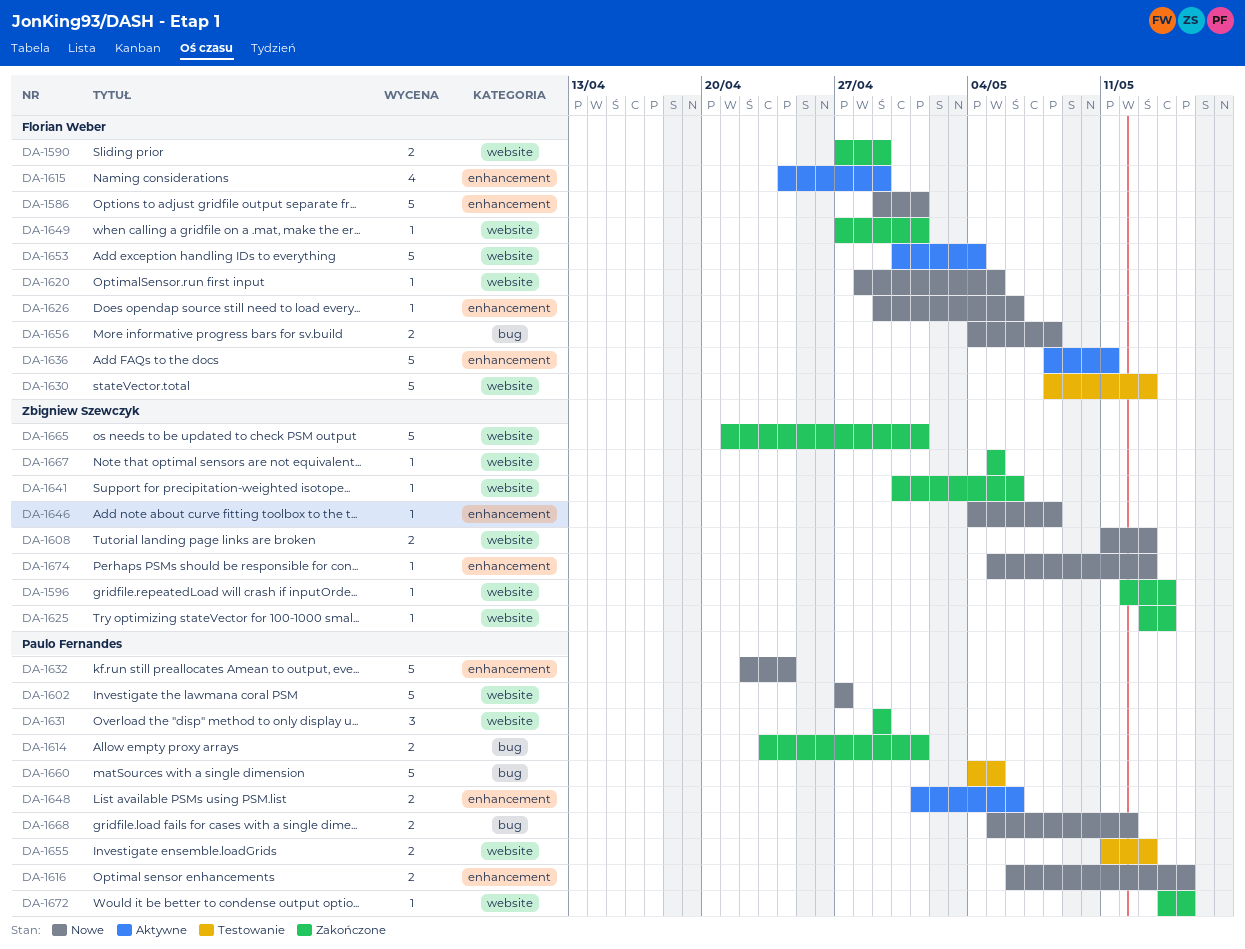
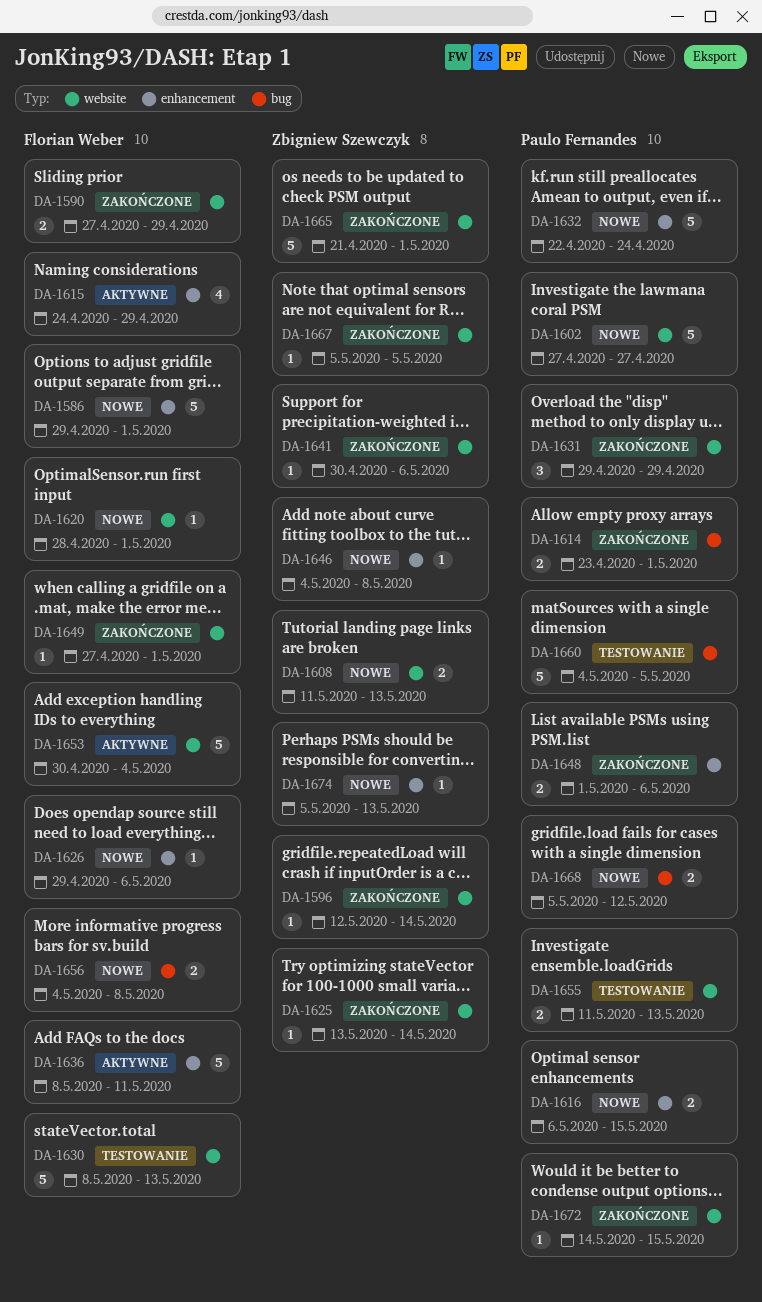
DA-1620, due: May 5 -> May 1
DA-1648, status: Aktywne -> Zakończone

